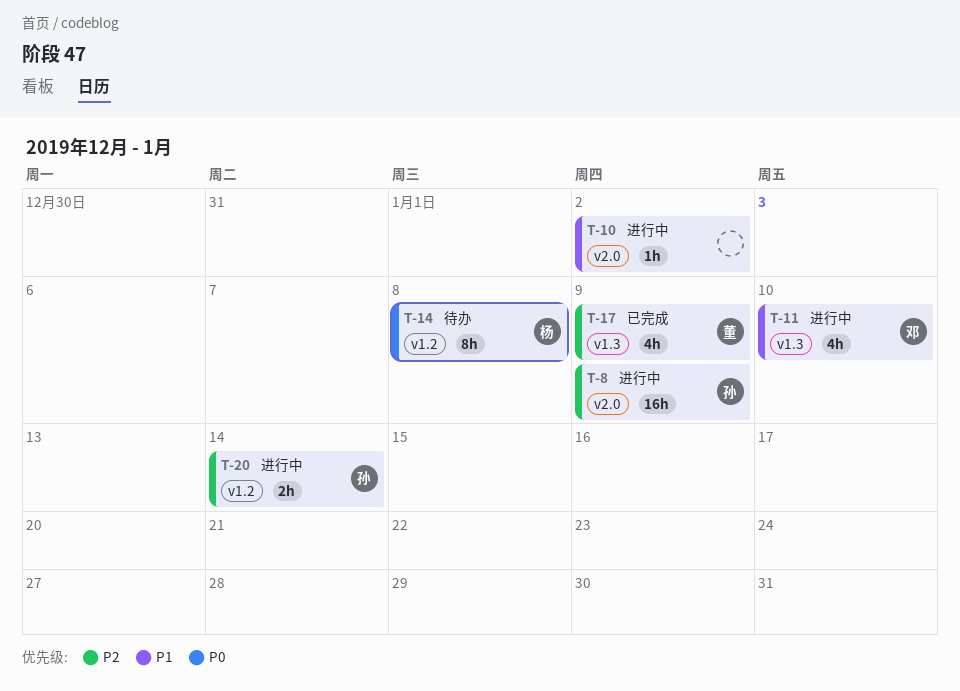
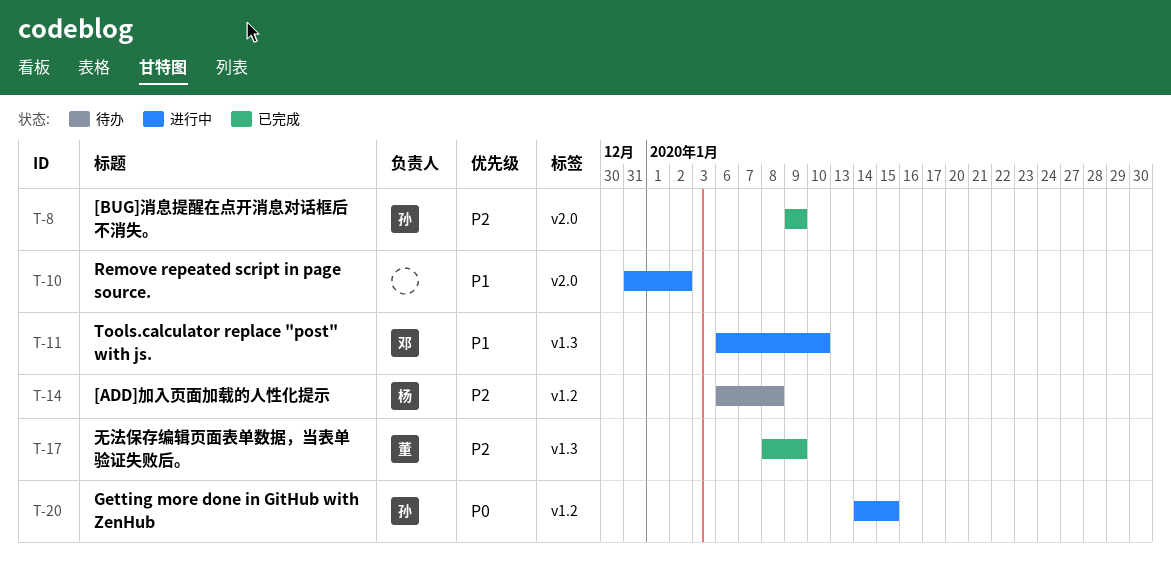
T-8, status: 进行中 -> 已完成
T-14, priority: P0 -> P2
T-20, priority: P2 -> P0
T-20, due: Jan 14 -> Jan 15

